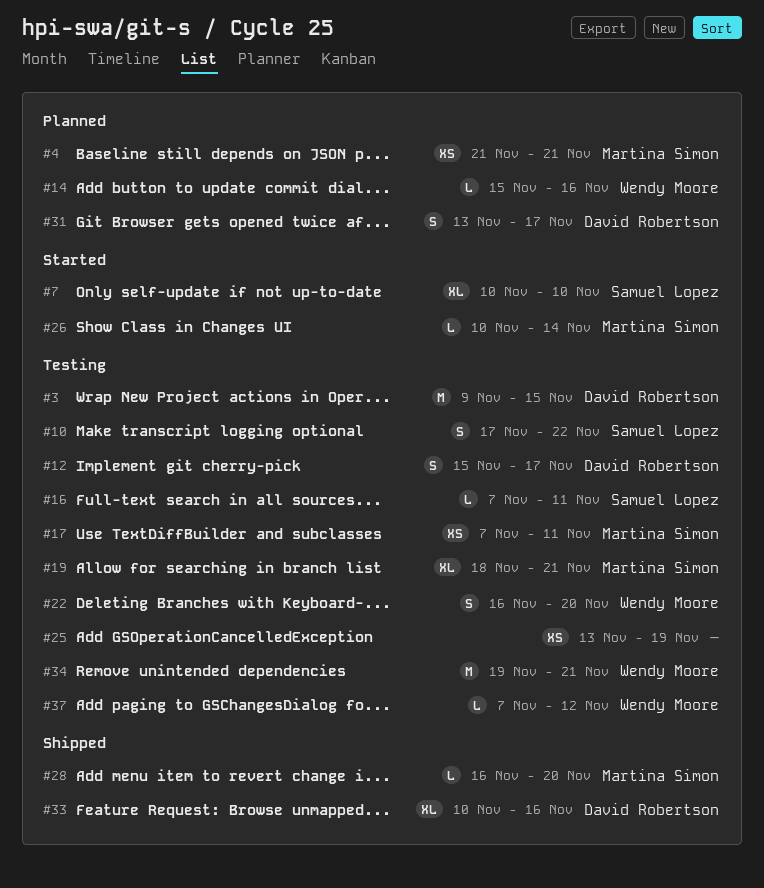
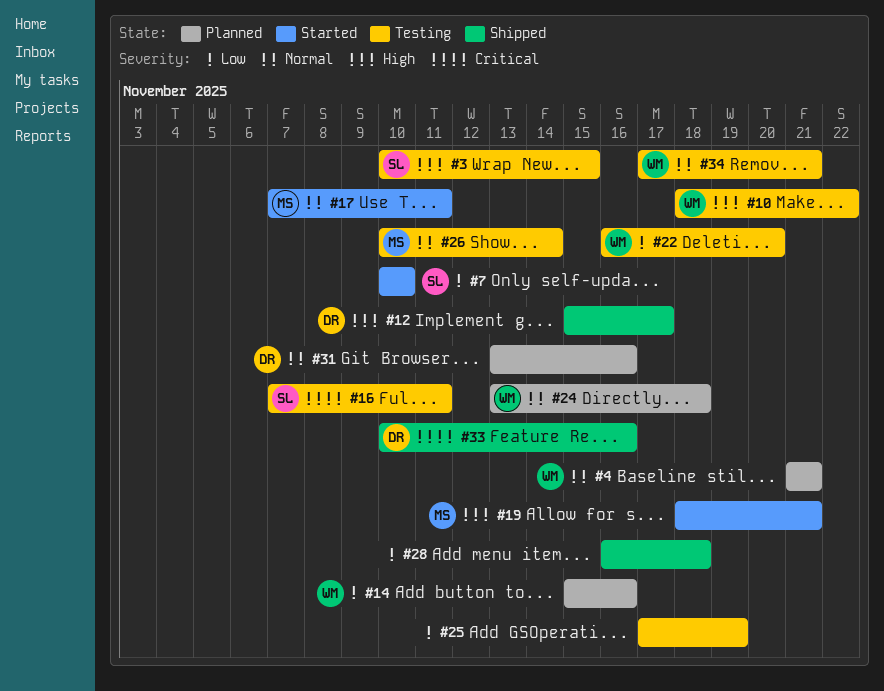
#3, owner: David Robertson -> Samuel Lopez
#3, start: Nov 9 -> Nov 10
#4, owner: Martina Simon -> Wendy Moore
#10, owner: Samuel Lopez -> Wendy Moore
#10, start: Nov 17 -> Nov 18
#12, status: Testing -> Shipped
#17, status: Testing -> Started
#19, status: Testing -> Started
#24: none -> present
#25, start: Nov 13 -> Nov 17
#26, status: Started -> Testing
#28, owner: Martina Simon -> none
#28, due: Nov 20 -> Nov 18
#31, due: Nov 17 -> Nov 16
#34, start: Nov 19 -> Nov 17
#37: present -> none

